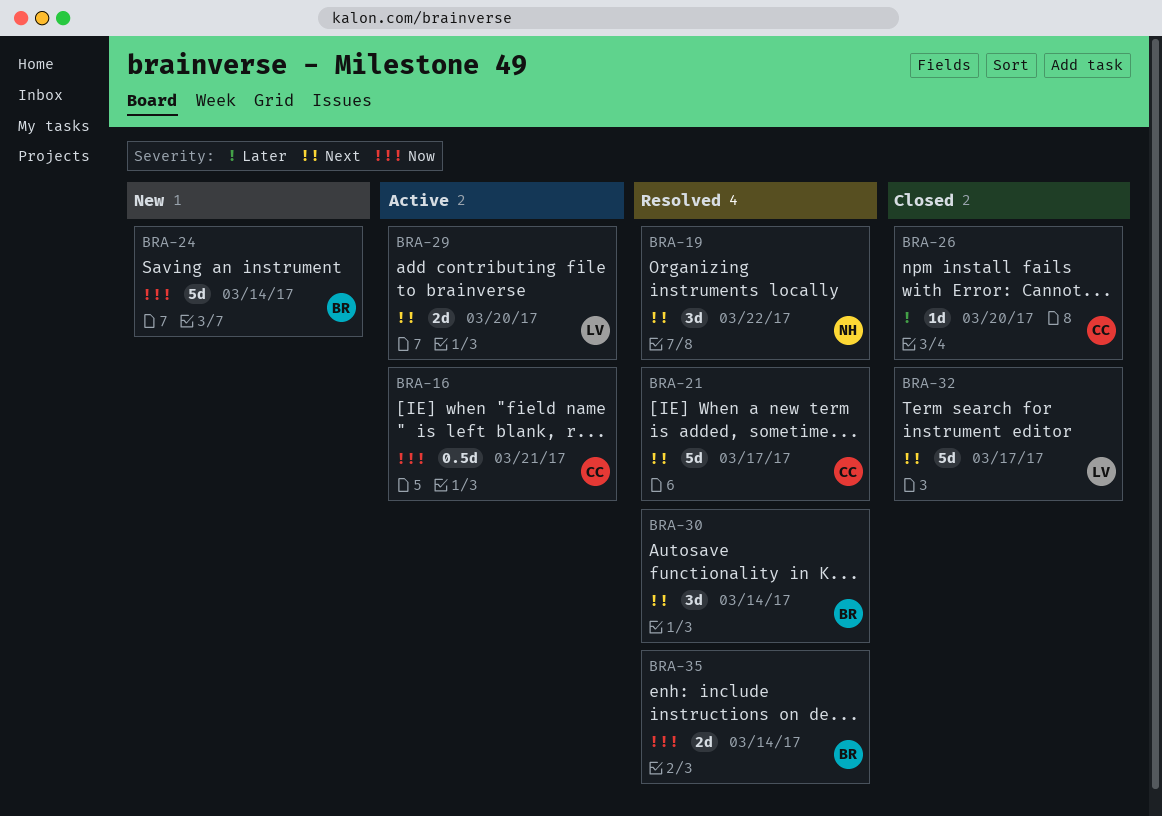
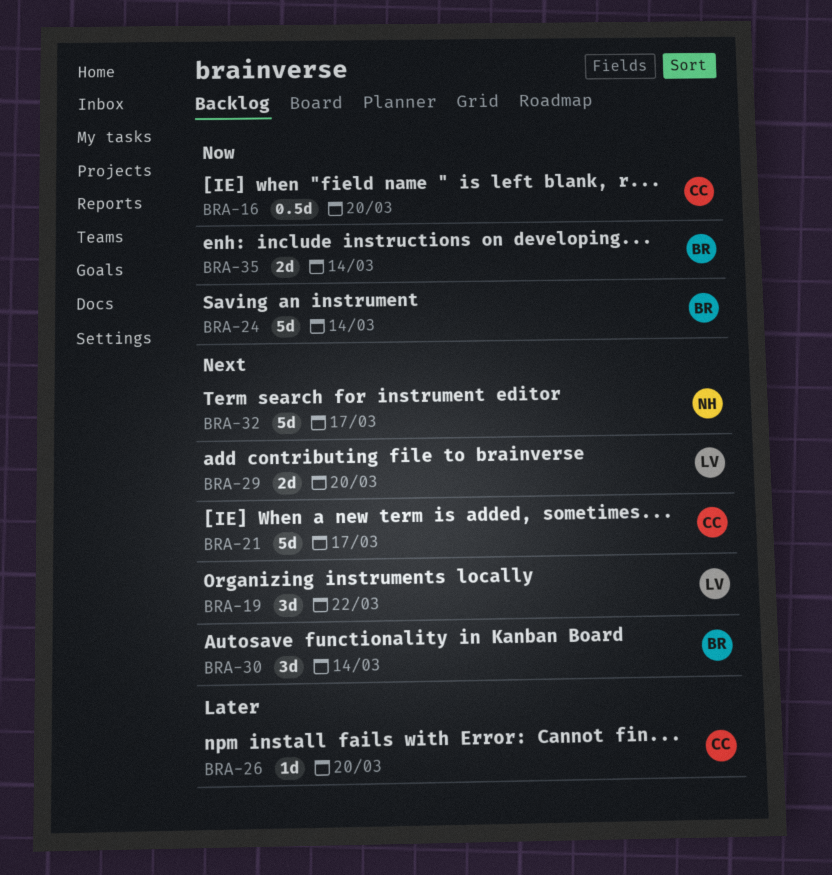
BRA-16, due: Mar 21 -> Mar 20
BRA-19, owner: NH -> LV
BRA-32, owner: LV -> NH

